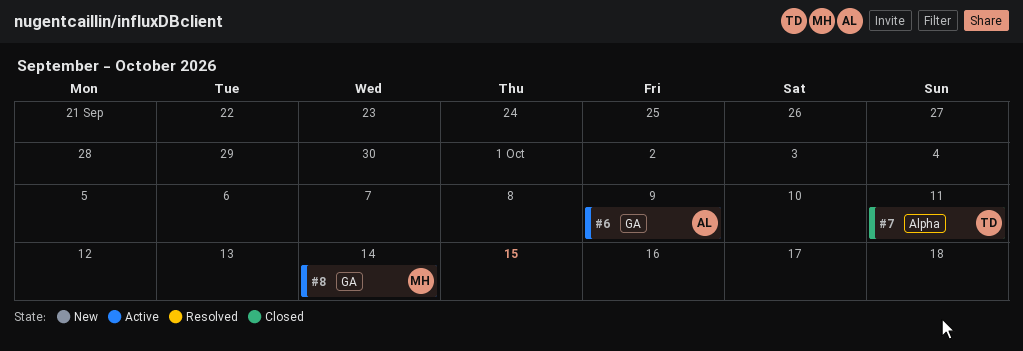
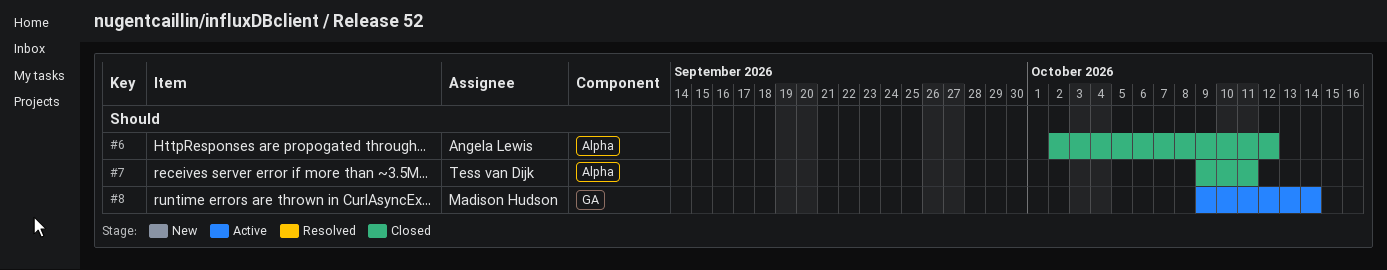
#6, status: Active -> Closed
#6, label: GA -> Alpha
#6, due: Oct 9 -> Oct 12

